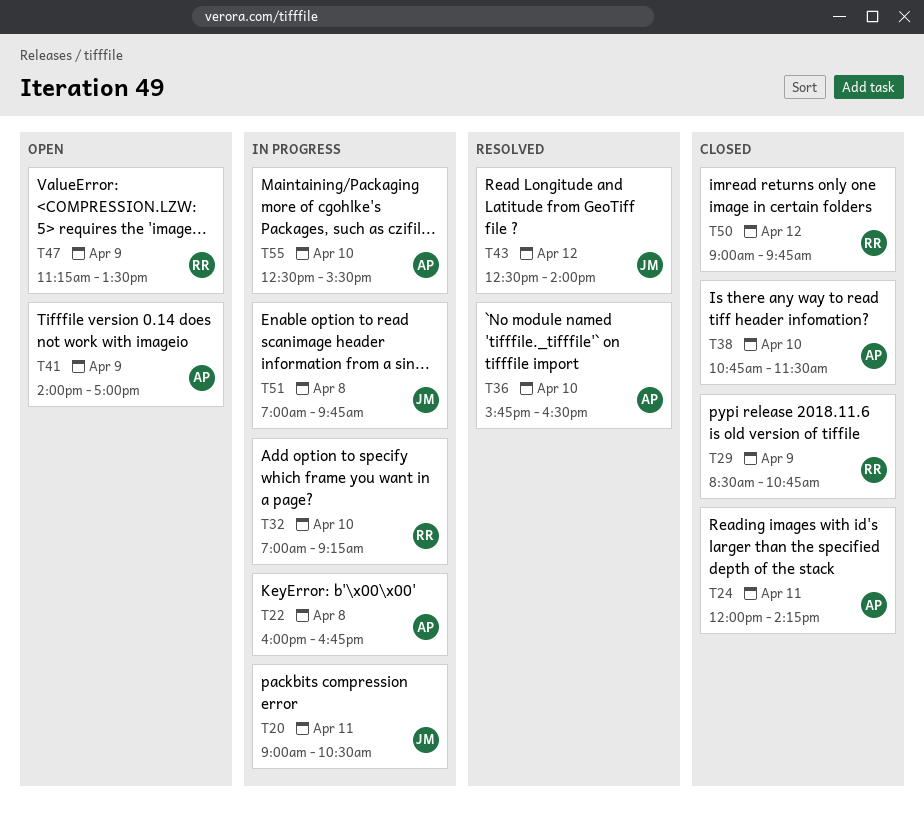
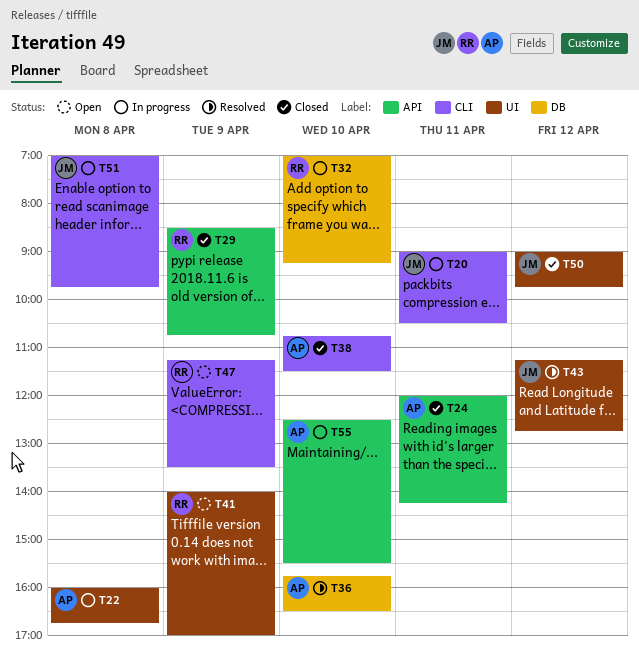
T41, owner: AP -> RR
T43, begins: 12:30 -> 11:15
T43, ends: 14:00 -> 12:45
T50, owner: RR -> JM

